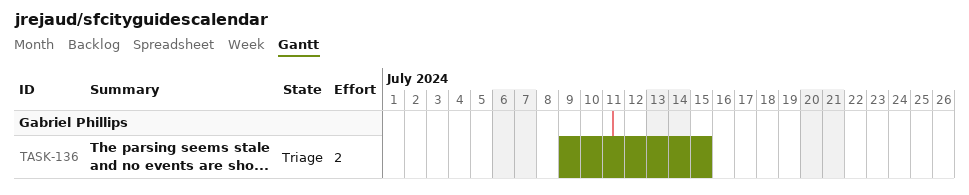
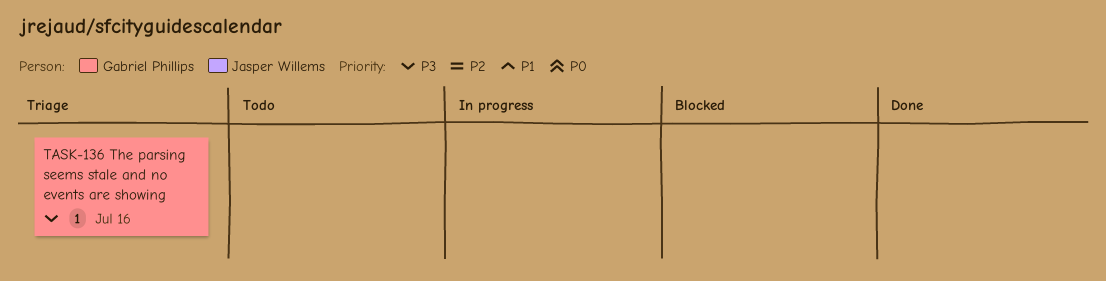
TASK-136, estimate: 2 -> 1
TASK-136, due: Jul 15 -> Jul 16

